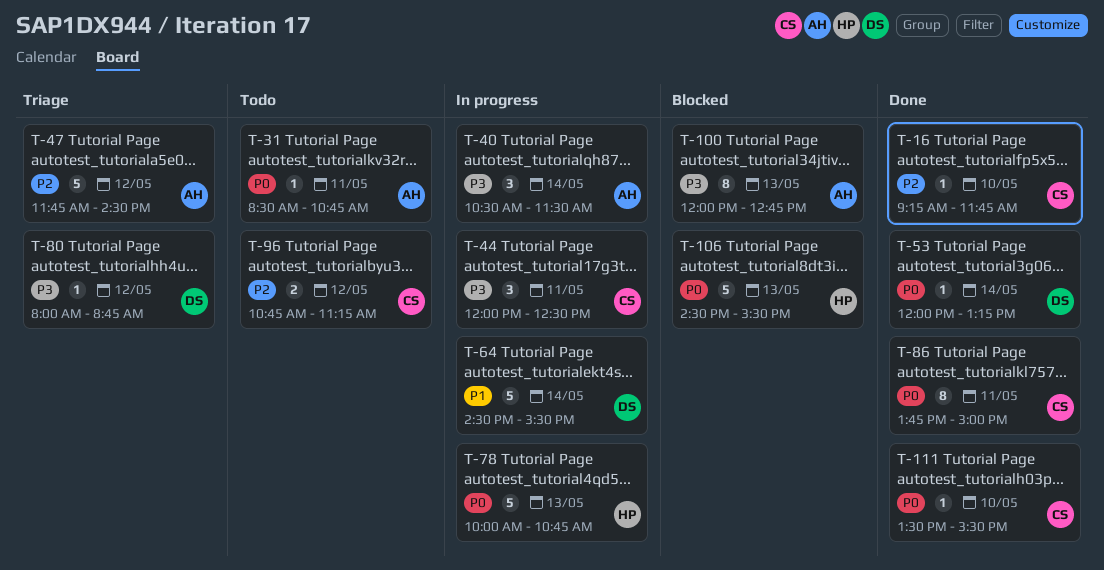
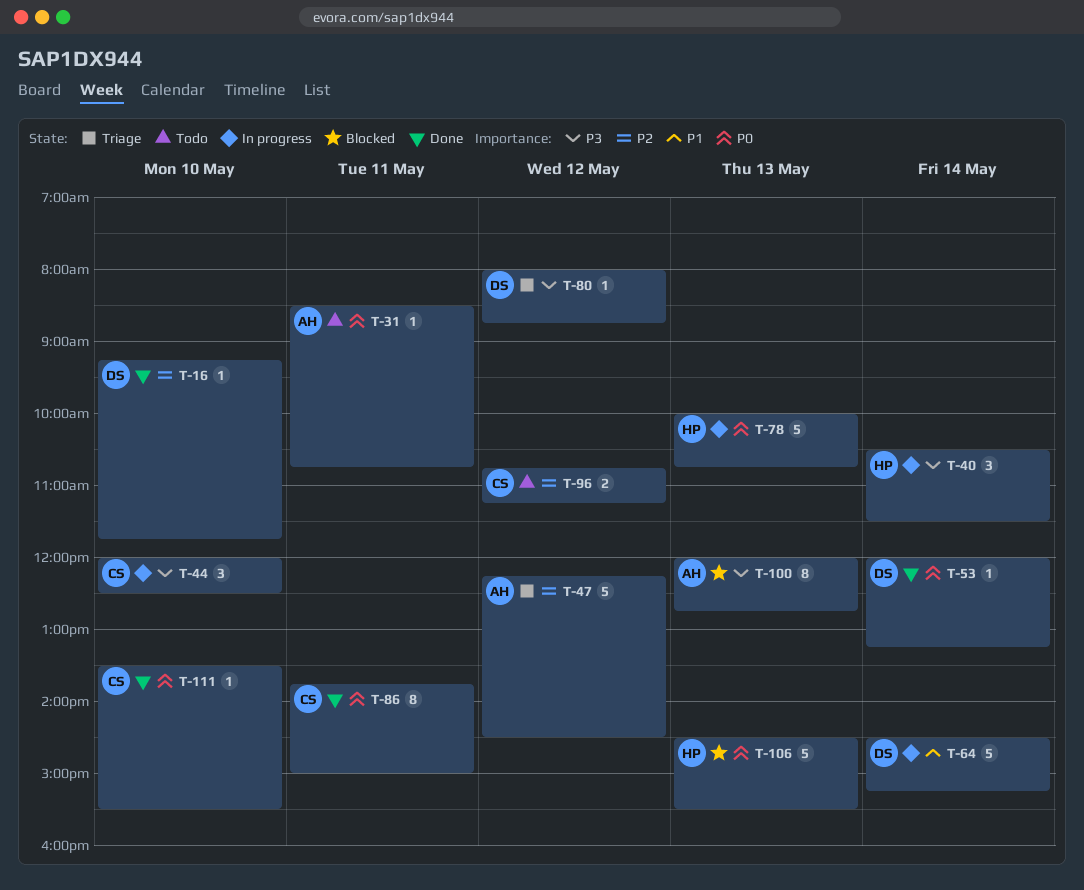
T-16, owner: CS -> DS
T-40, owner: AH -> HP
T-44, day: May 11 -> May 10
T-47, begins: 11:45 -> 12:15
T-64, ends: 15:30 -> 15:15

